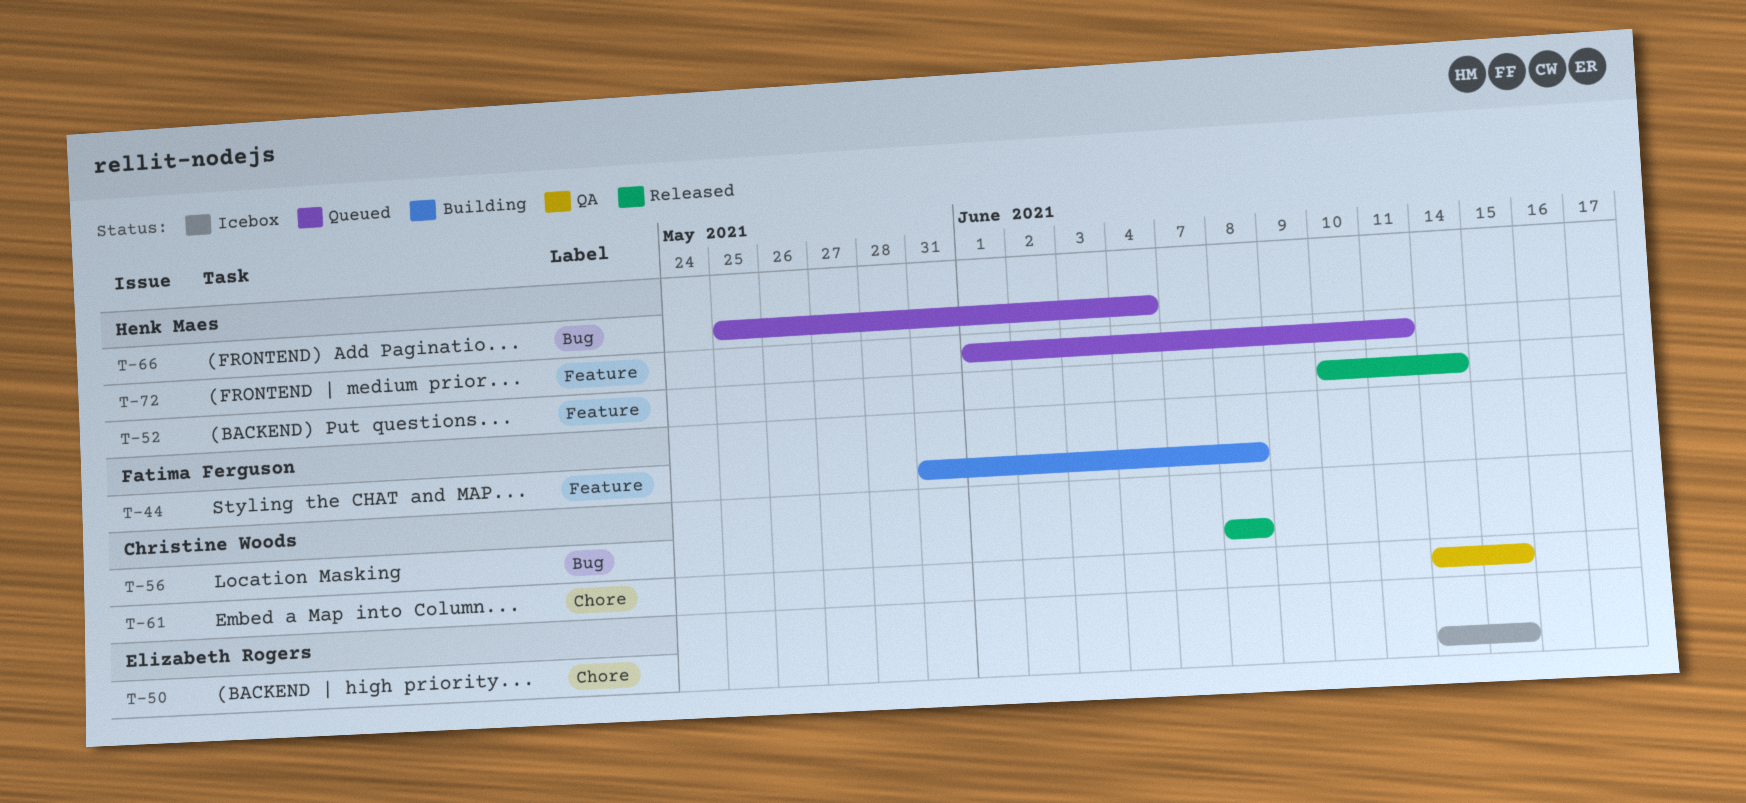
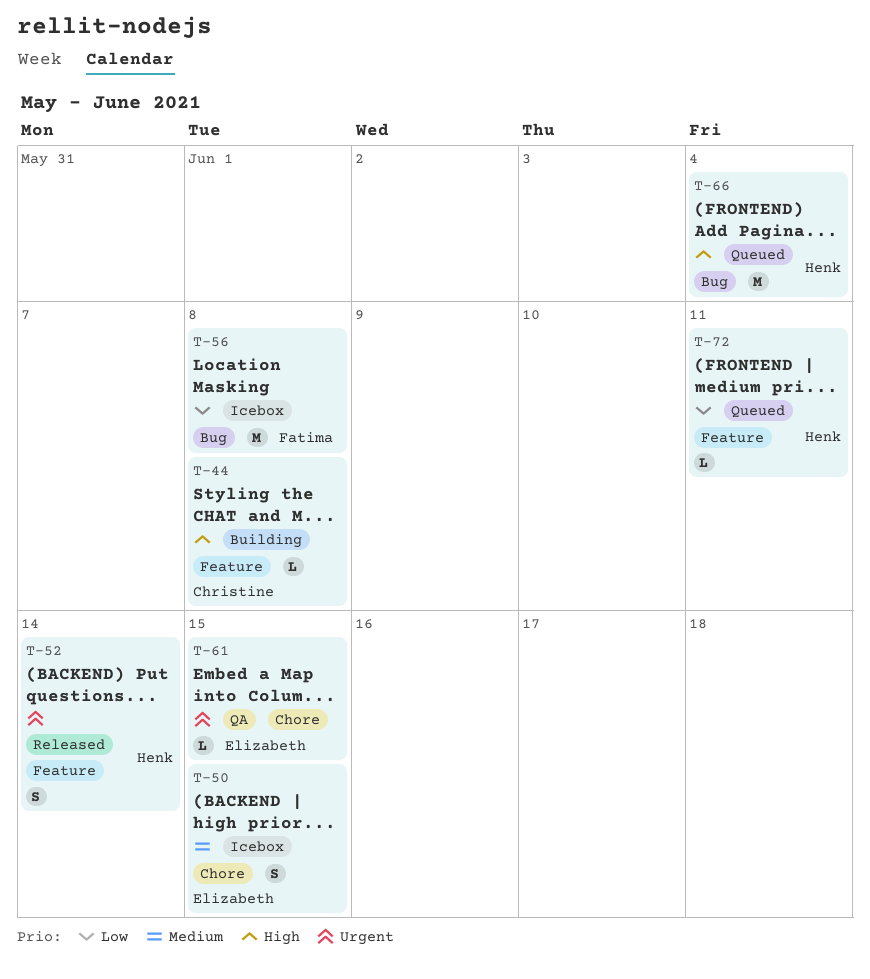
T-44, owner: Fatima Ferguson -> Christine Woods
T-56, status: Released -> Icebox
T-56, owner: Christine Woods -> Fatima Ferguson
T-61, owner: Christine Woods -> Elizabeth Rogers

